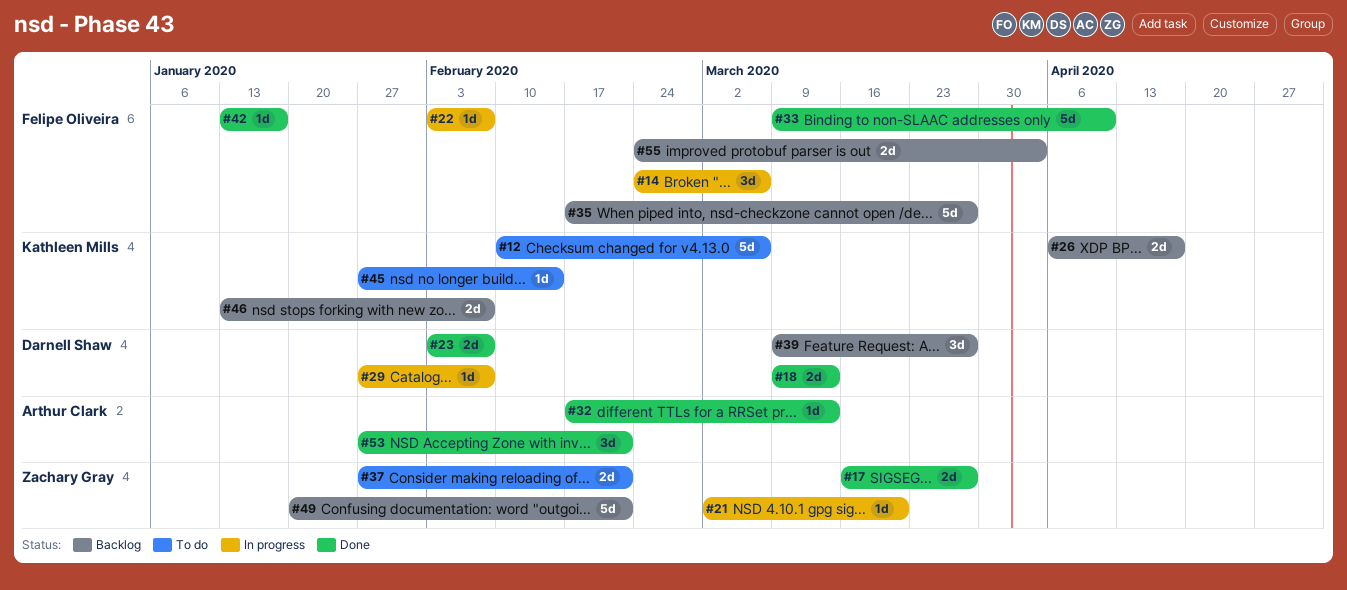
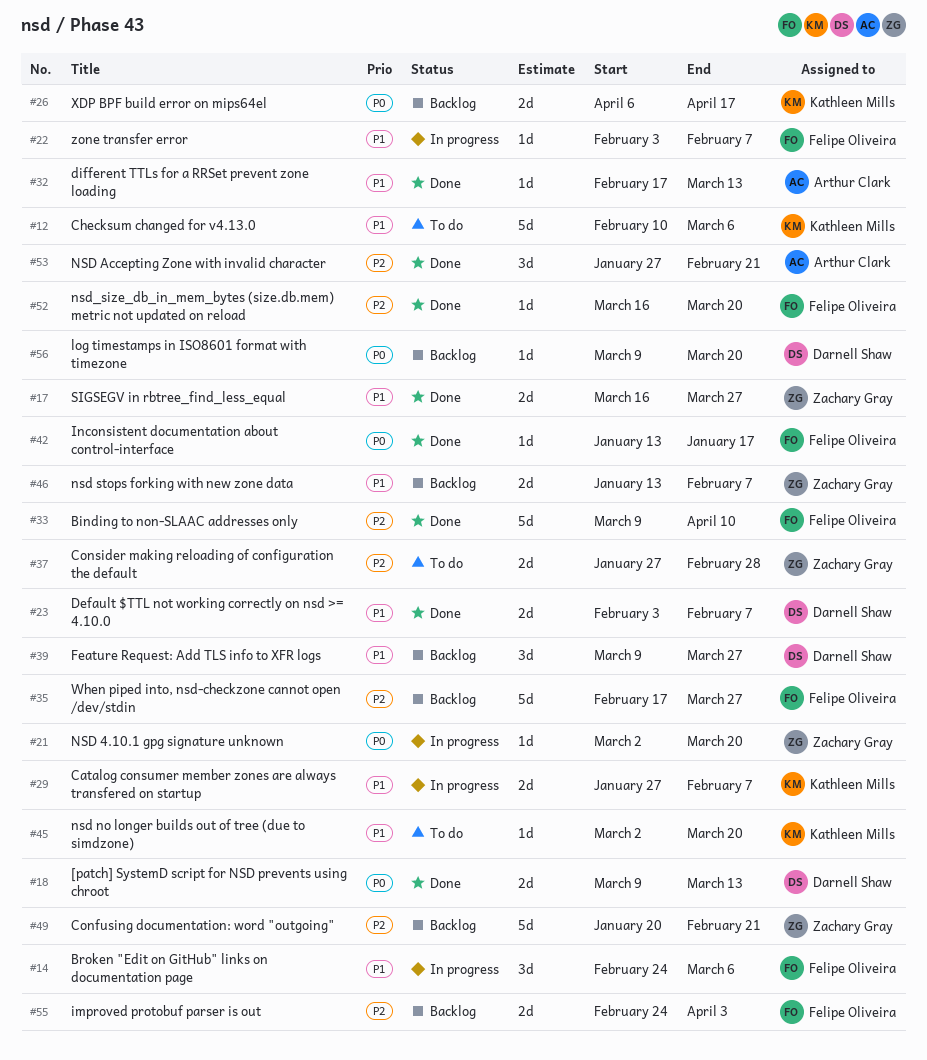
#29, owner: Darnell Shaw -> Kathleen Mills
#29, estimate: 1d -> 2d
#37, due: Feb 21 -> Feb 28
#45, start: Jan 27 -> Mar 2
#45, due: Feb 14 -> Mar 20
#46, owner: Kathleen Mills -> Zachary Gray
#52: none -> present
#56: none -> present

